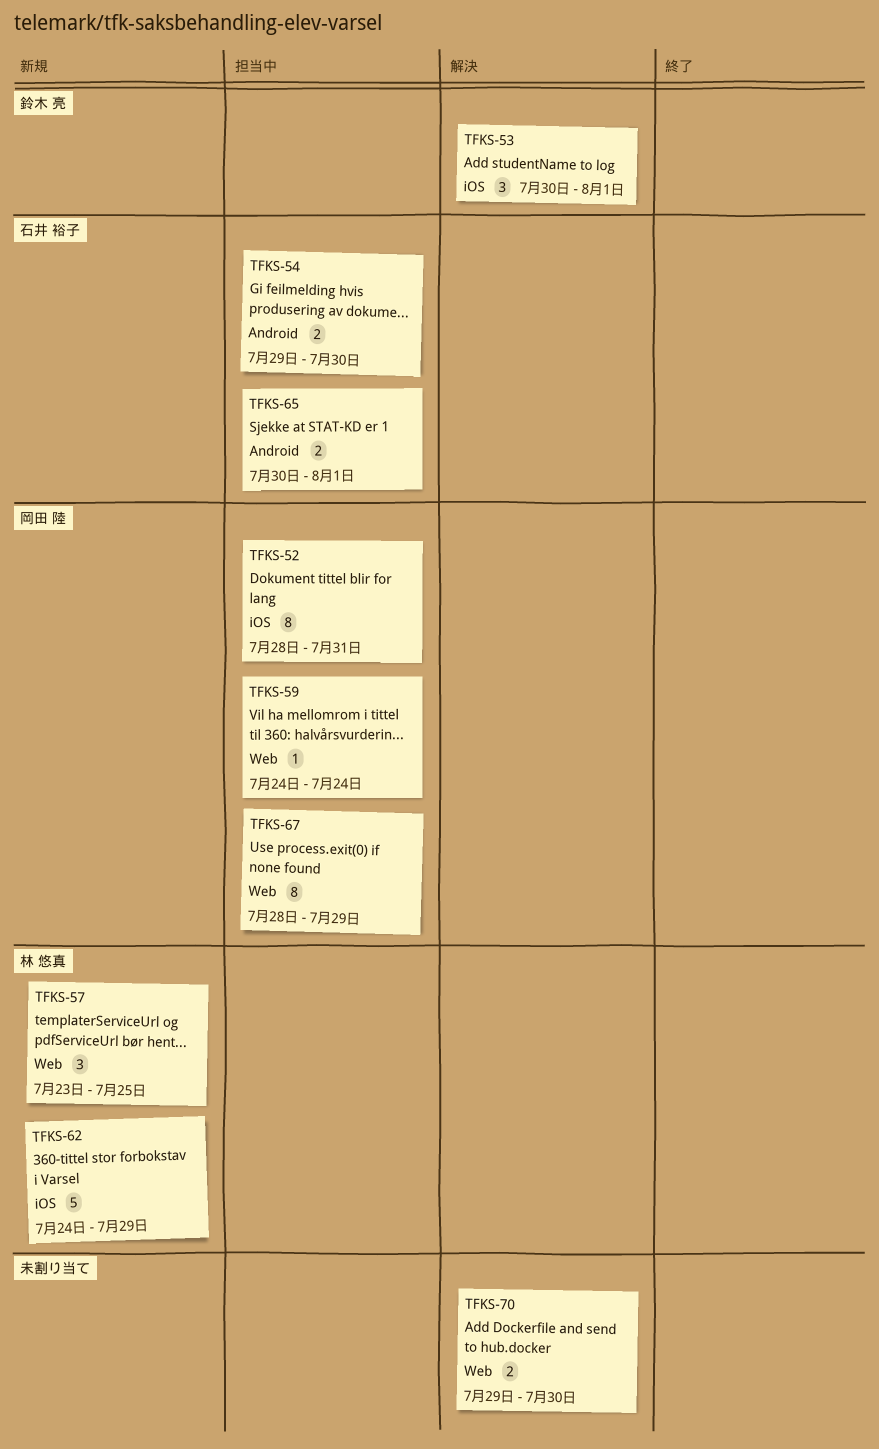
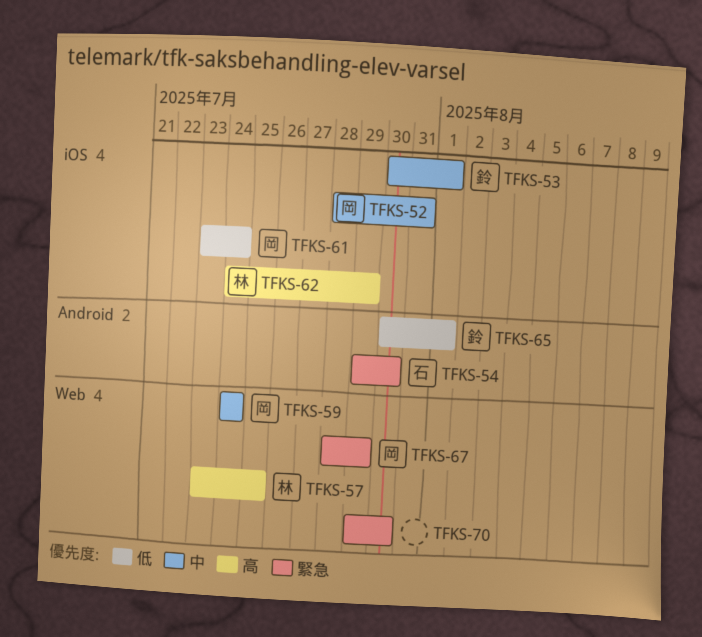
TFKS-61: none -> present
TFKS-65, owner: 石井 裕子 -> 鈴木 亮

